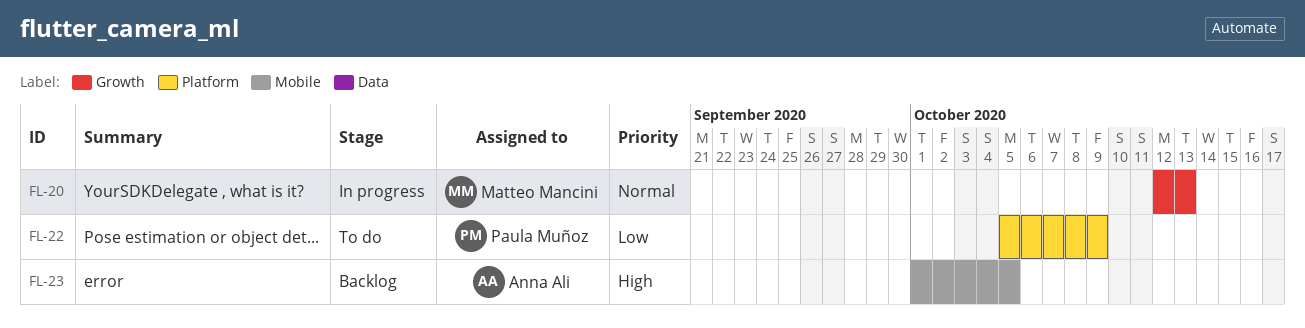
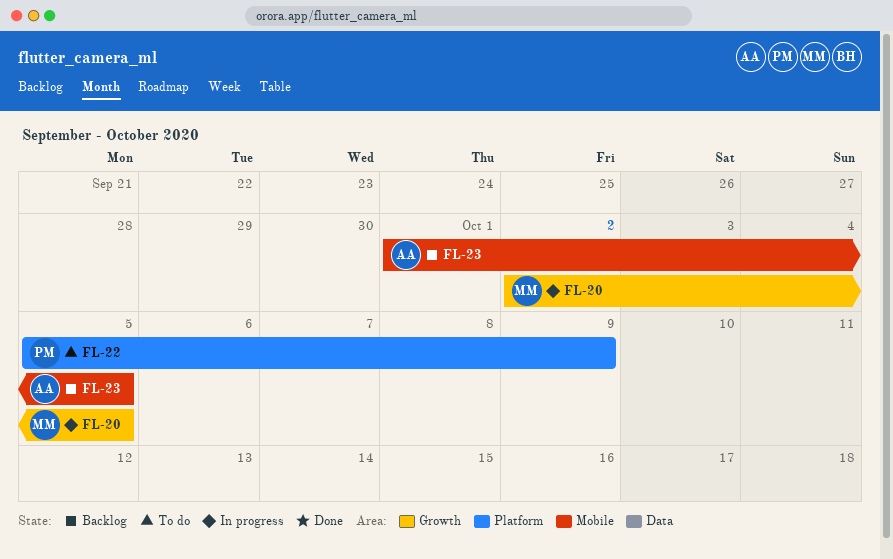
FL-20, start: Oct 12 -> Oct 2
FL-20, due: Oct 13 -> Oct 5

